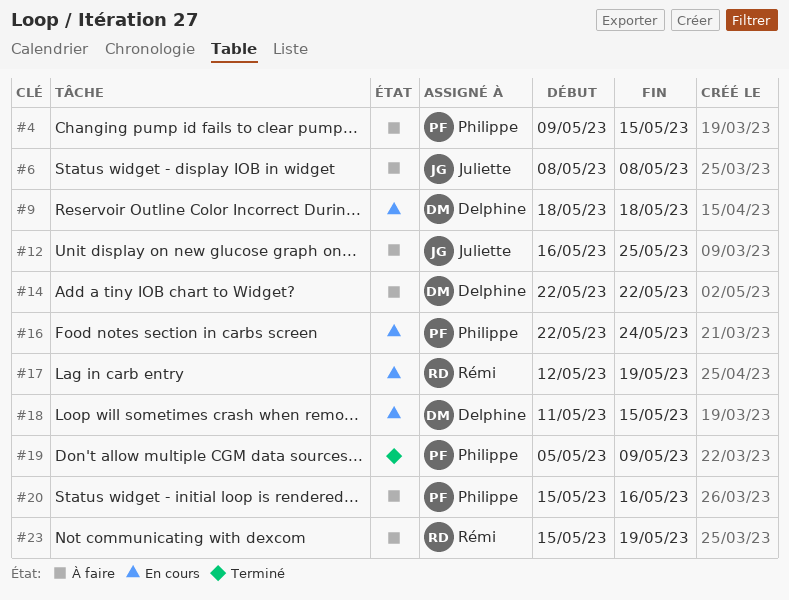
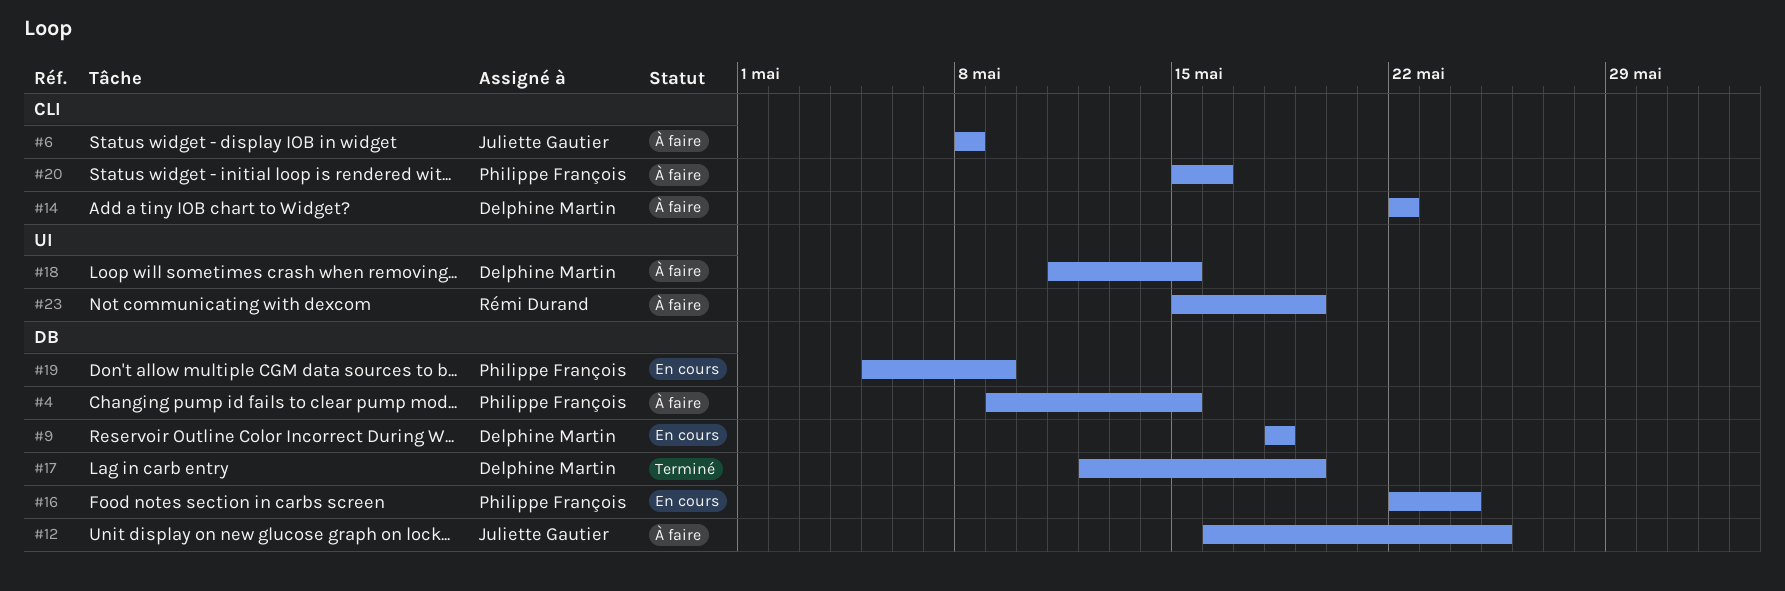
#17, status: En cours -> Terminé
#17, owner: Rémi Durand -> Delphine Martin
#18, status: En cours -> À faire
#19, status: Terminé -> En cours

